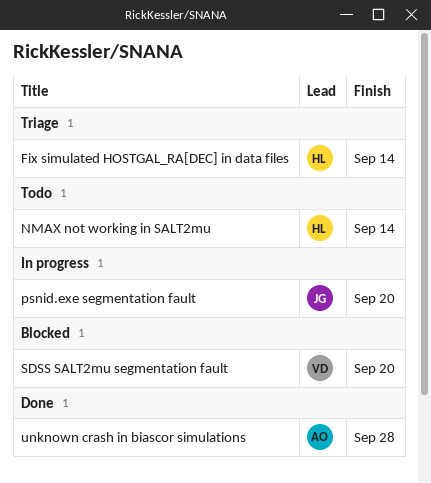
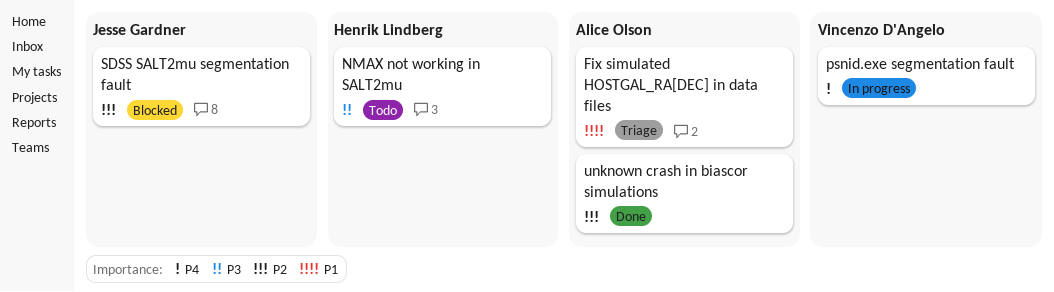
Fix simulated HOSTGAL_RA[DEC] in data files, owner: Henrik Lindberg -> Alice Olson
psnid.exe segmentation fault, owner: Jesse Gardner -> Vincenzo D'Angelo
SDSS SALT2mu segmentation fault, owner: Vincenzo D'Angelo -> Jesse Gardner

